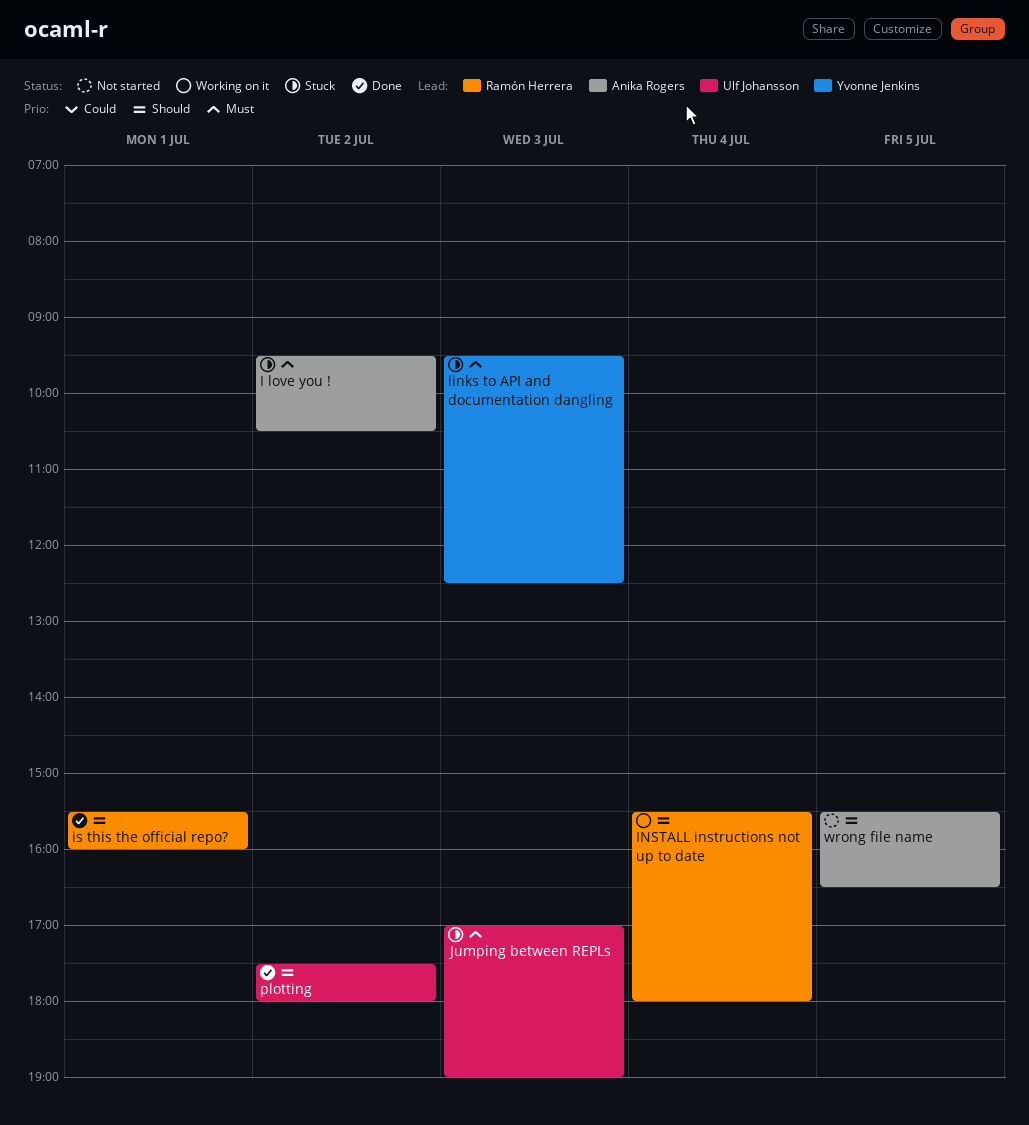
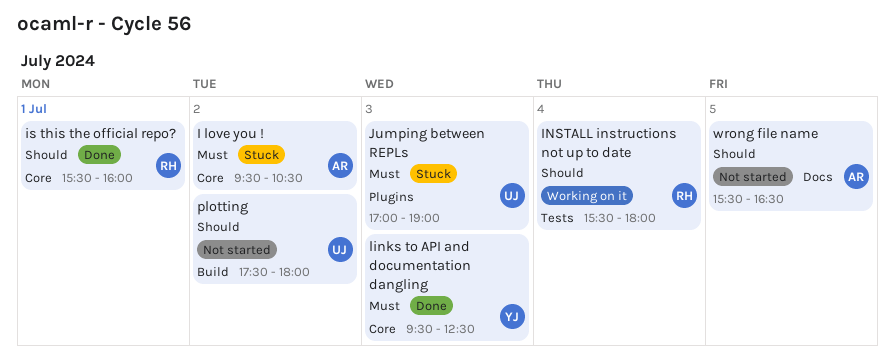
links to API and documentation dangling, status: Stuck -> Done
plotting, status: Done -> Not started

